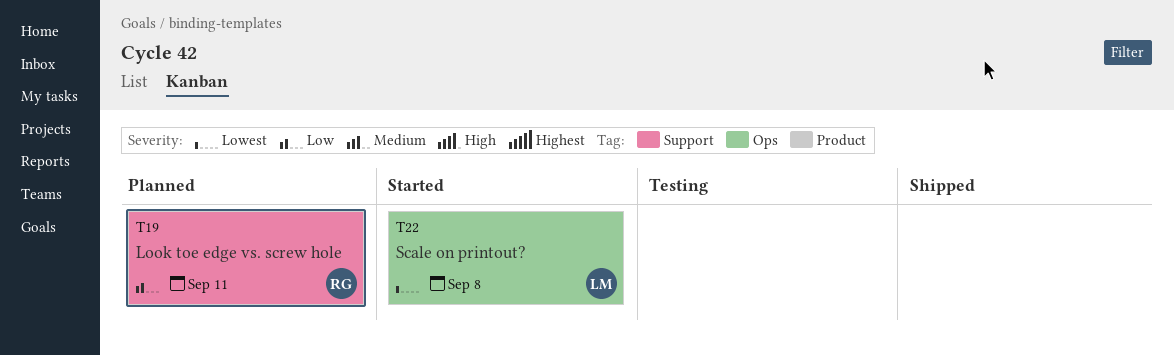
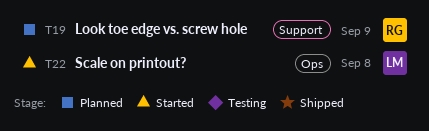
T19, due: Sep 11 -> Sep 9

